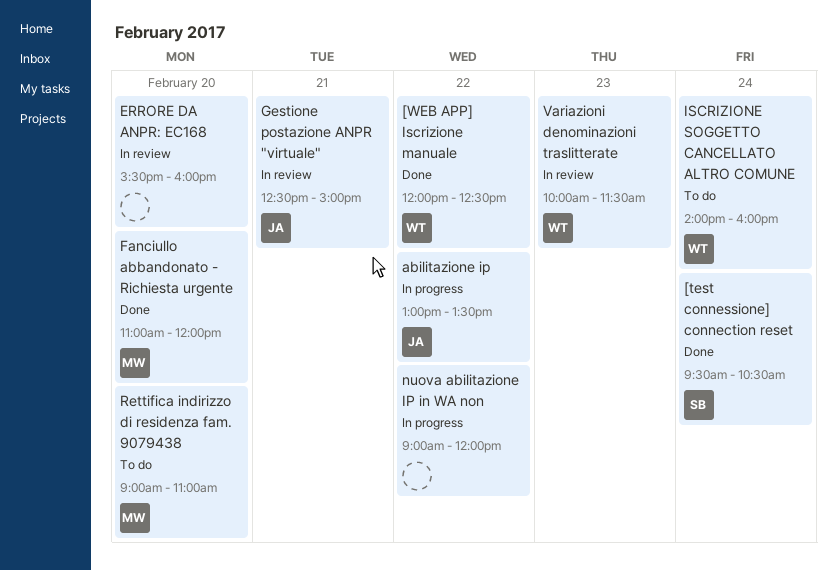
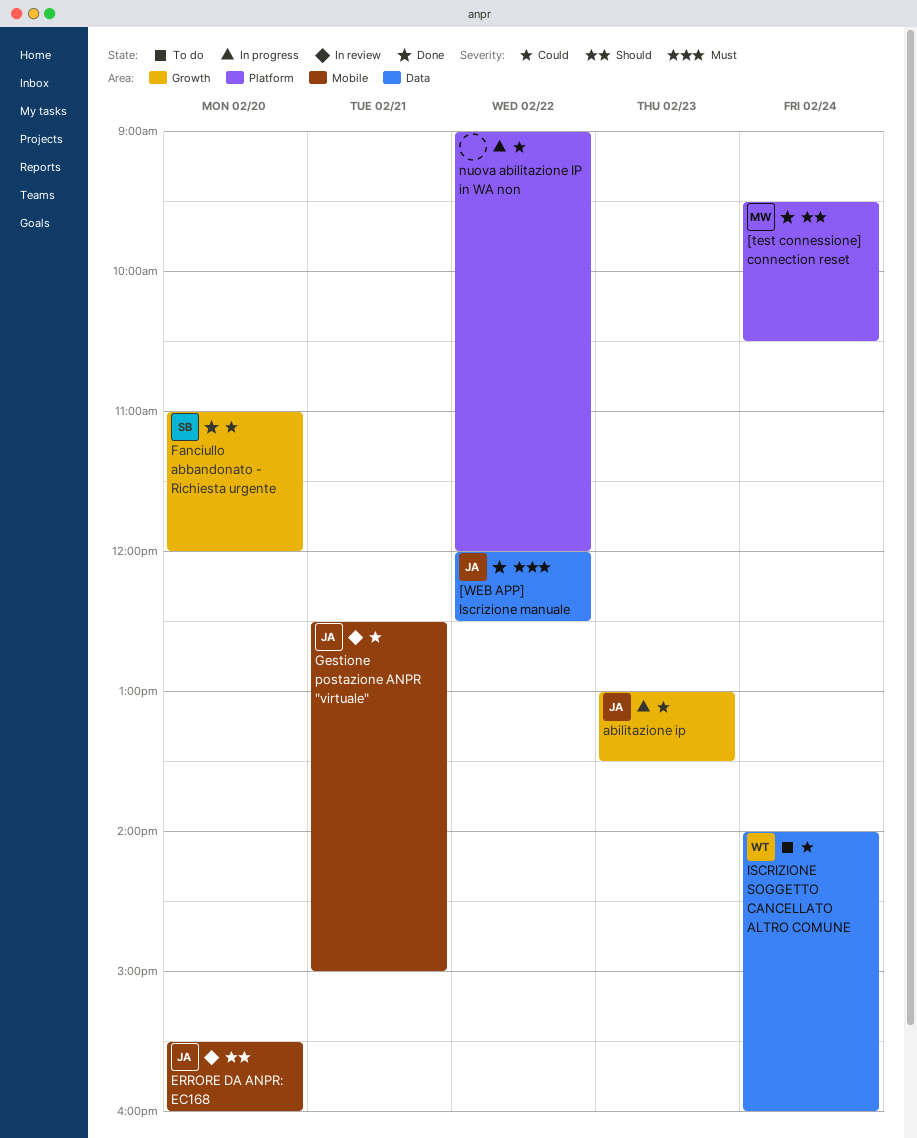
[test connessione] connection reset, owner: SB -> MW
[WEB APP] Iscrizione manuale, owner: WT -> JA
abilitazione ip, day: Feb 22 -> Feb 23
ERRORE DA ANPR: EC168, owner: none -> JA
Fanciullo abbandonato - Richiesta urgente, owner: MW -> SB
Rettifica indirizzo di residenza fam. 9079438: present -> none
Variazioni denominazioni traslitterate: present -> none

